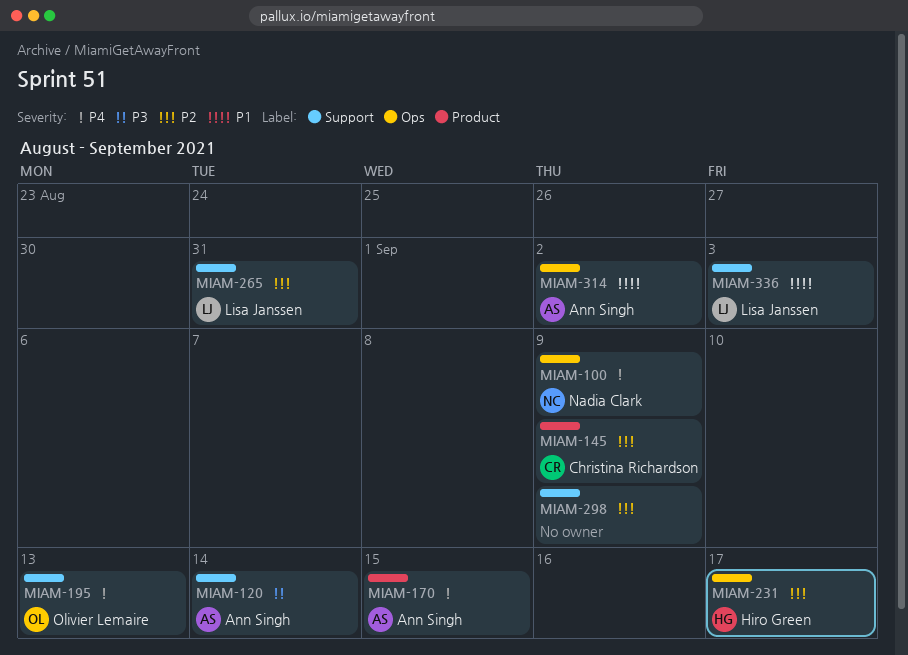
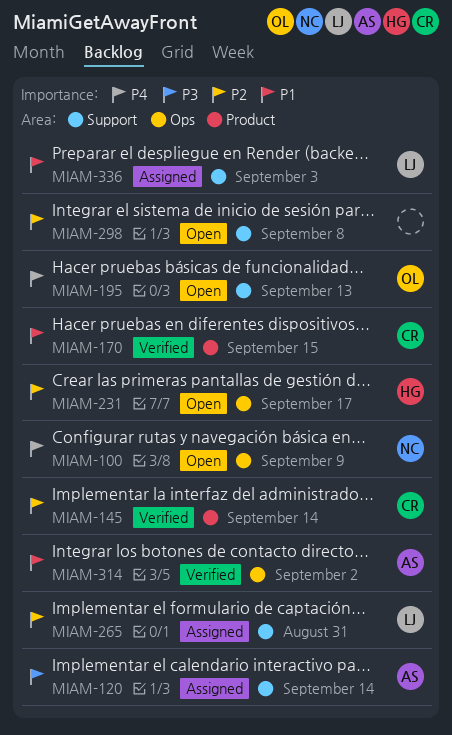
MIAM-145, due: Sep 9 -> Sep 14
MIAM-170, owner: Ann Singh -> Christina Richardson
MIAM-170, priority: P4 -> P1
MIAM-298, due: Sep 9 -> Sep 8

